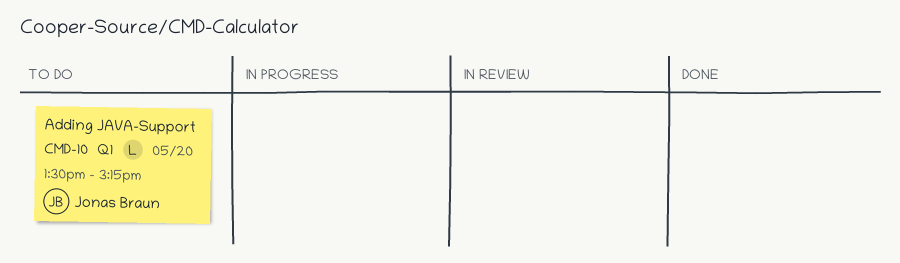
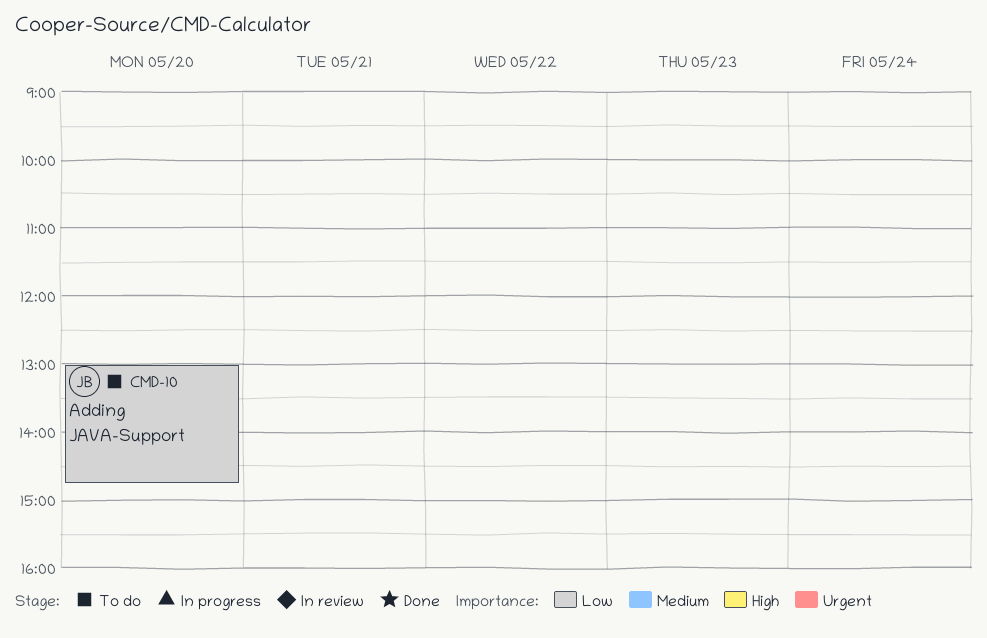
CMD-10, begins: 13:30 -> 13:00
CMD-10, ends: 15:15 -> 14:45

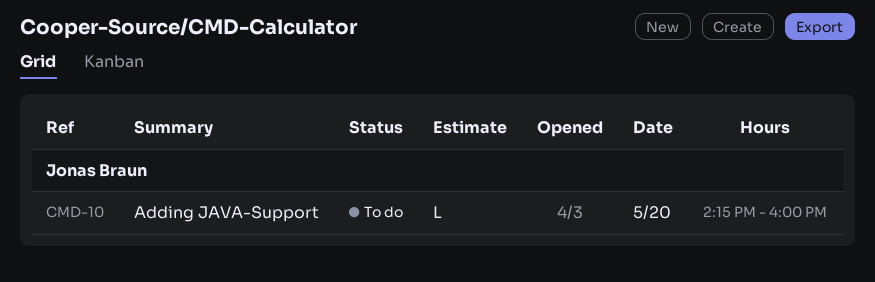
CMD-10, begins: 13:00 -> 14:15
CMD-10, ends: 14:45 -> 16:00

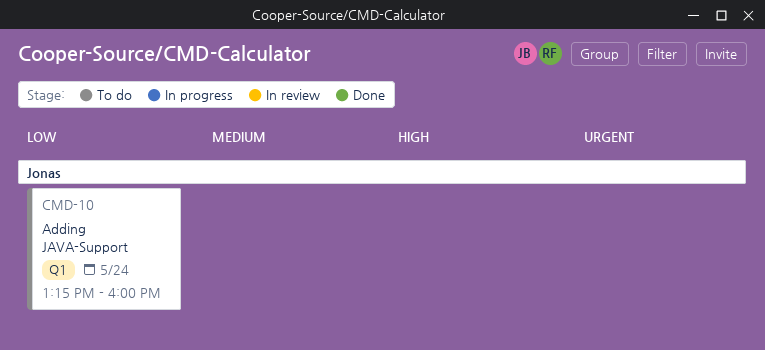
CMD-10, day: May 20 -> May 24
CMD-10, begins: 14:15 -> 13:15

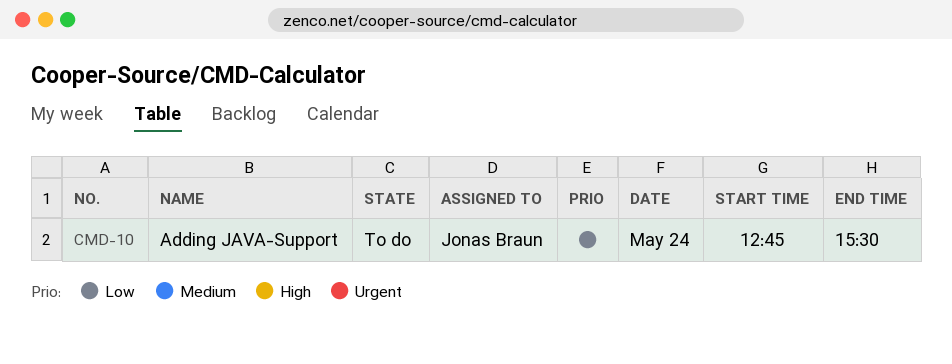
CMD-10, begins: 13:15 -> 12:45
CMD-10, ends: 16:00 -> 15:30

